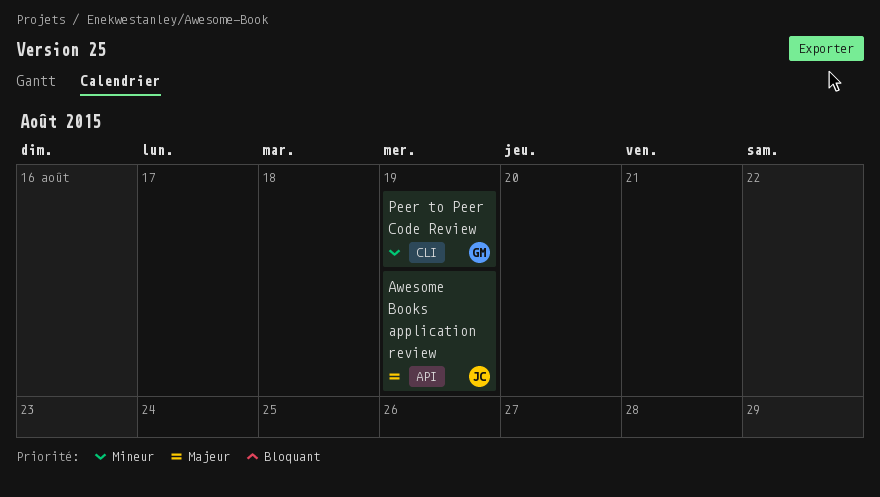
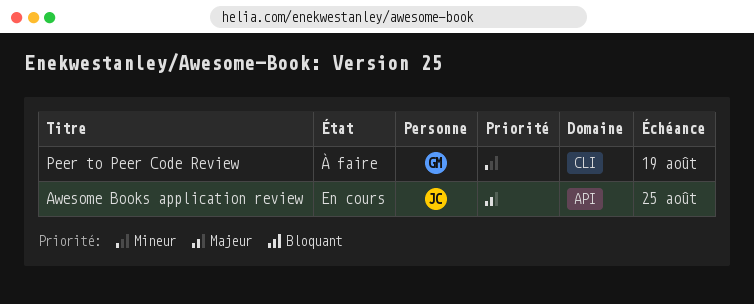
Awesome Books application review, due: Aug 19 -> Aug 25

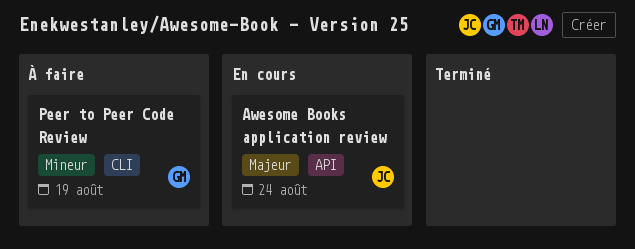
Awesome Books application review, due: Aug 25 -> Aug 24

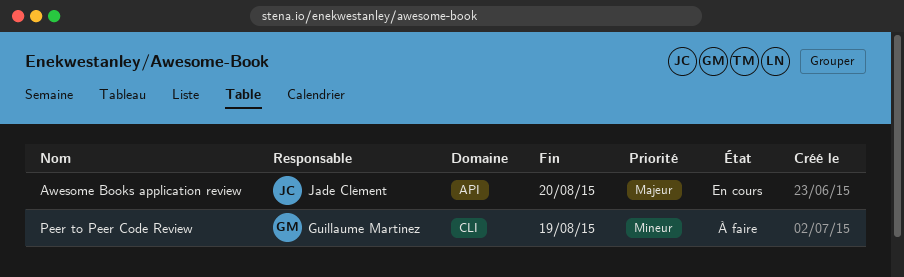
Awesome Books application review, due: Aug 24 -> Aug 20

